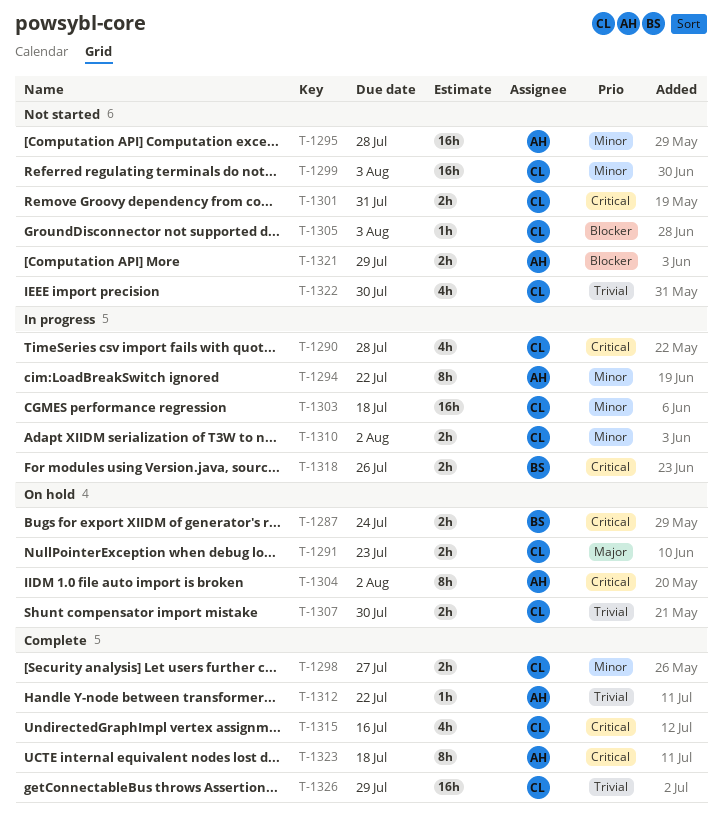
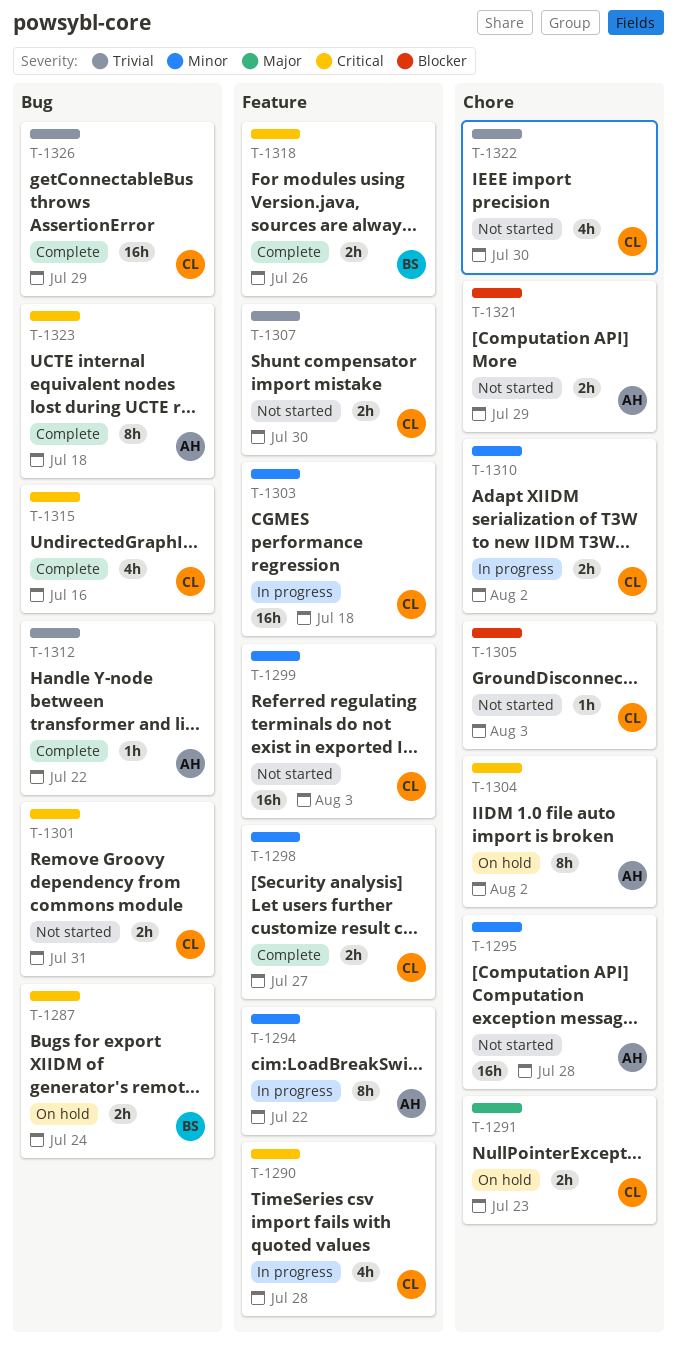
T-1307, status: On hold -> Not started
T-1318, status: In progress -> Complete

